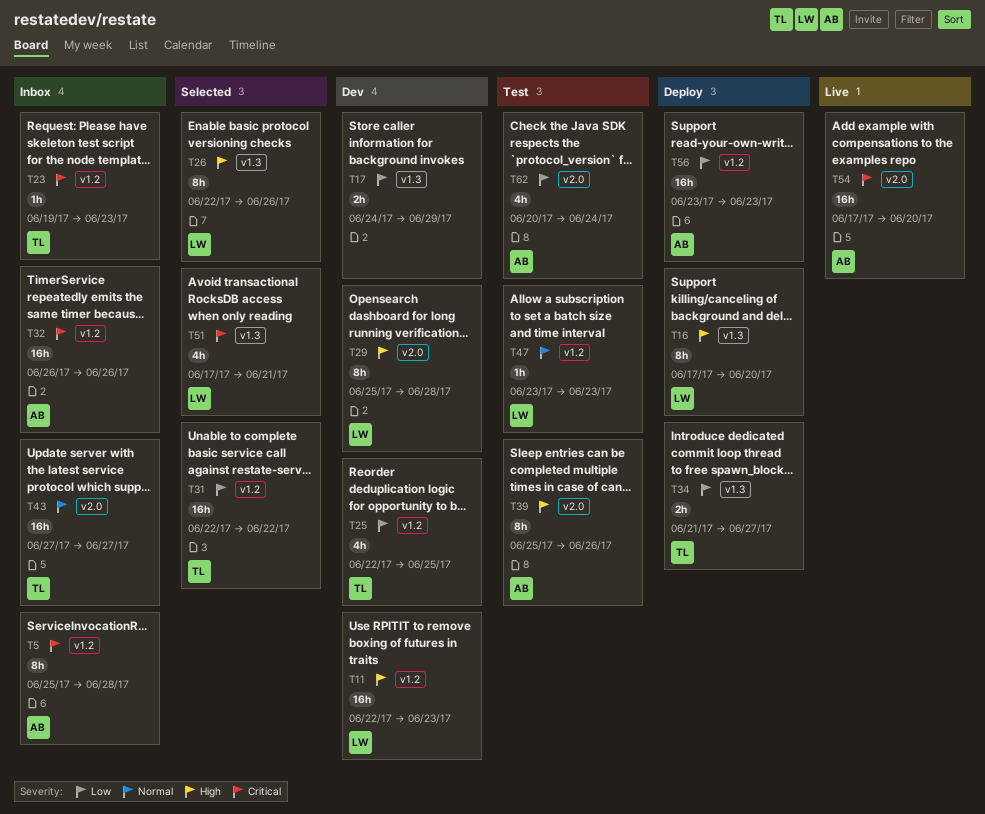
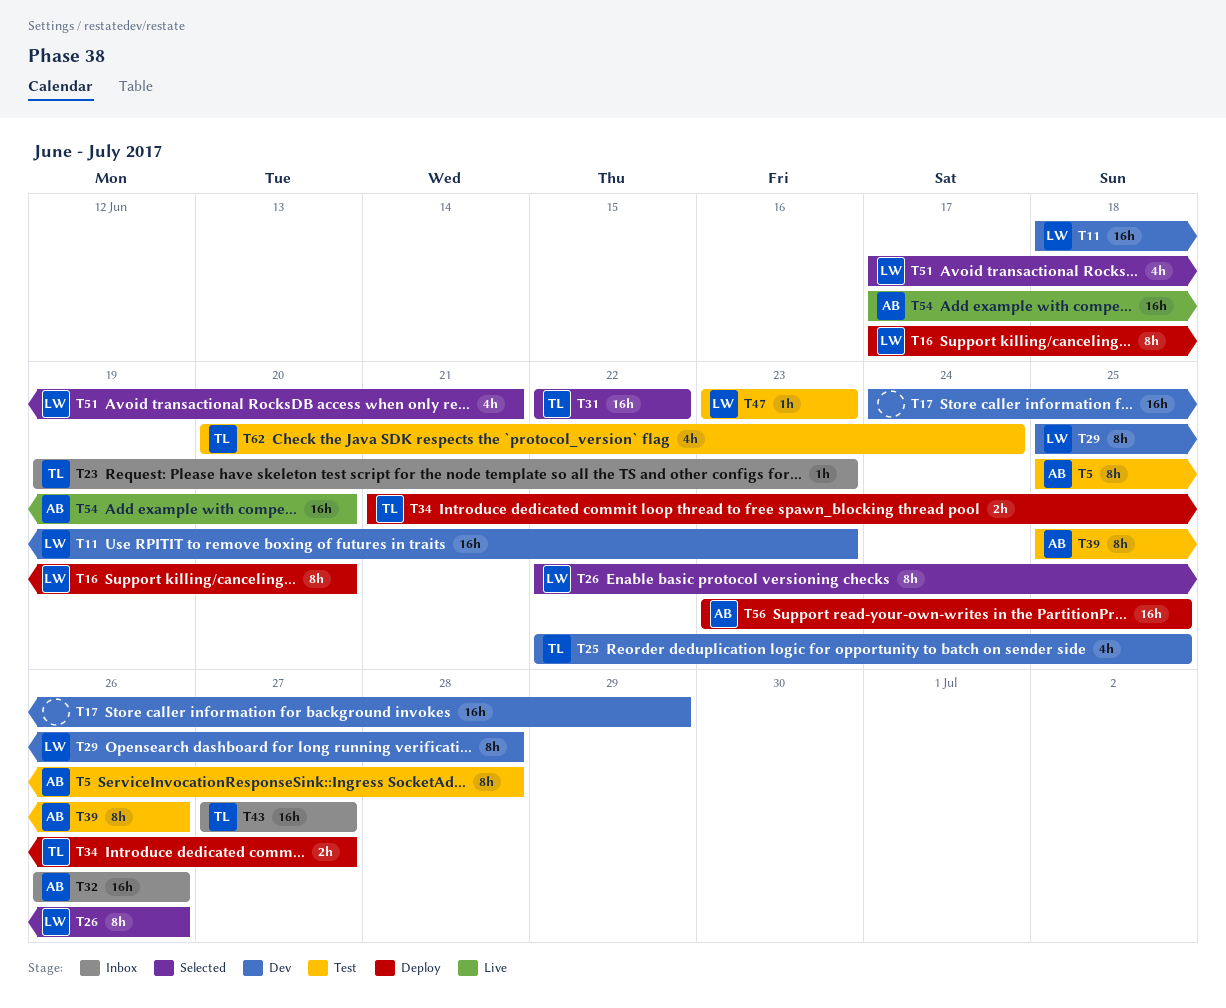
T5, status: Inbox -> Test
T11, start: Jun 22 -> Jun 18
T17, estimate: 2h -> 16h
T56, due: Jun 23 -> Jun 25
T62, owner: AB -> TL

